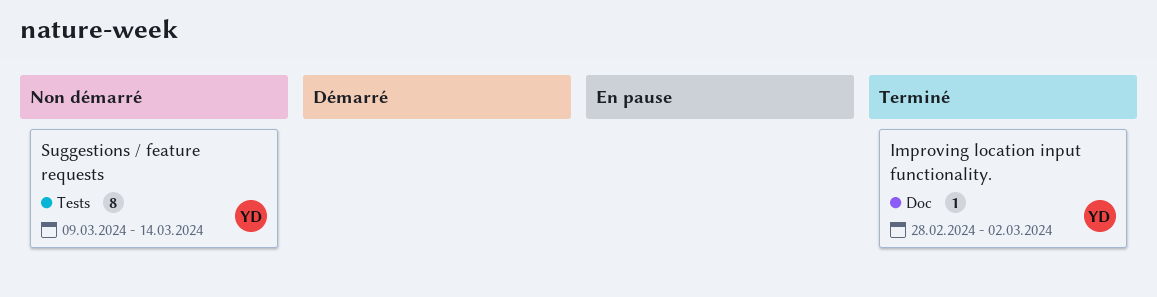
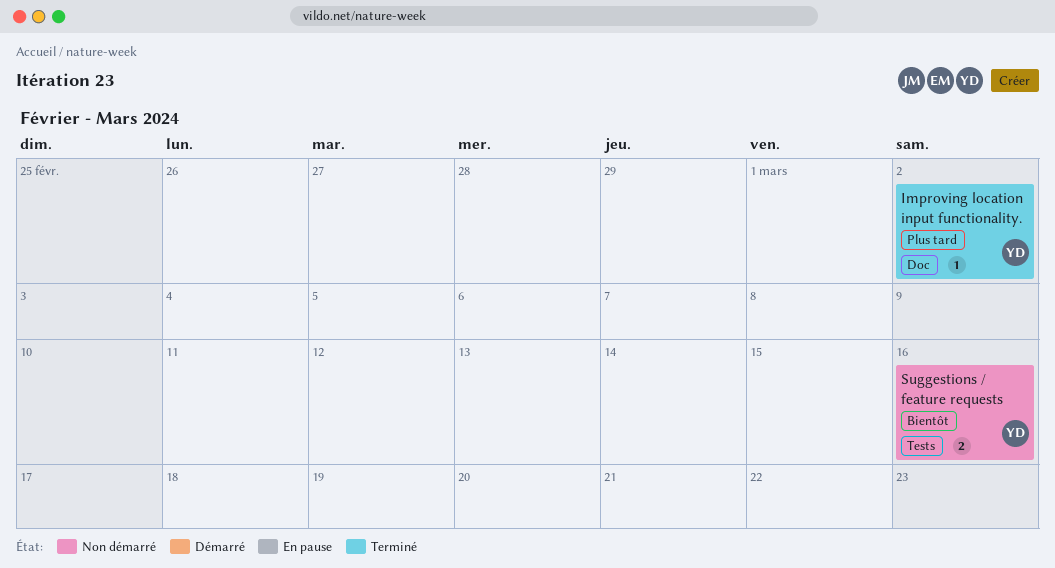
Suggestions / feature requests, estimate: 8 -> 2
Suggestions / feature requests, due: Mar 14 -> Mar 16

